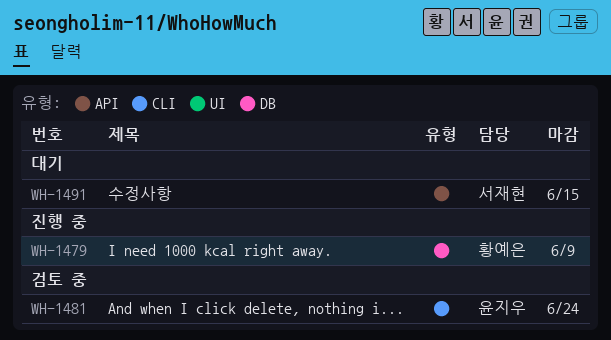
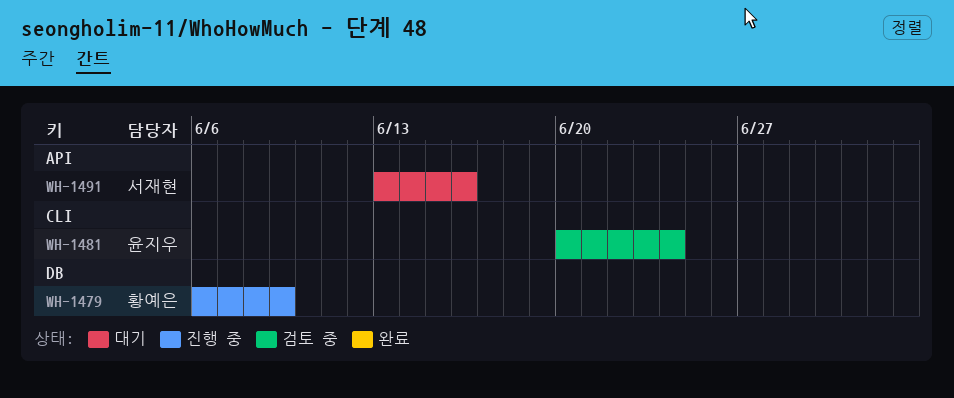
WH-1491, due: Jun 15 -> Jun 16

